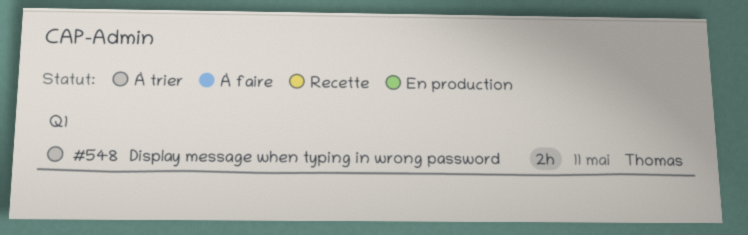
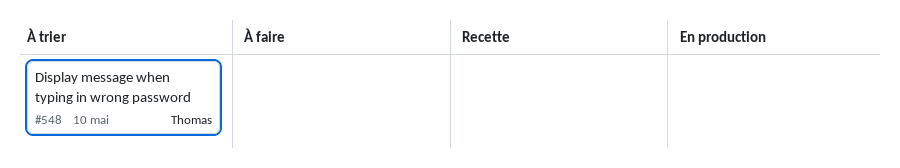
#548, due: May 11 -> May 10

